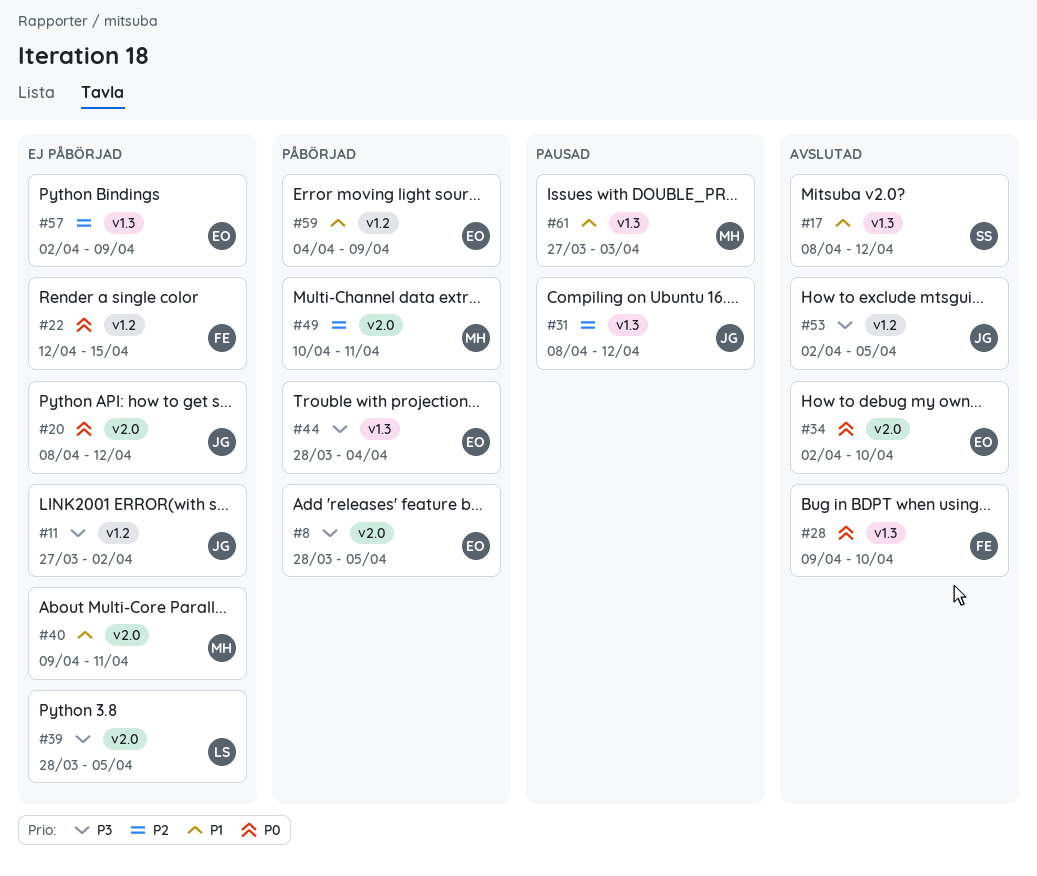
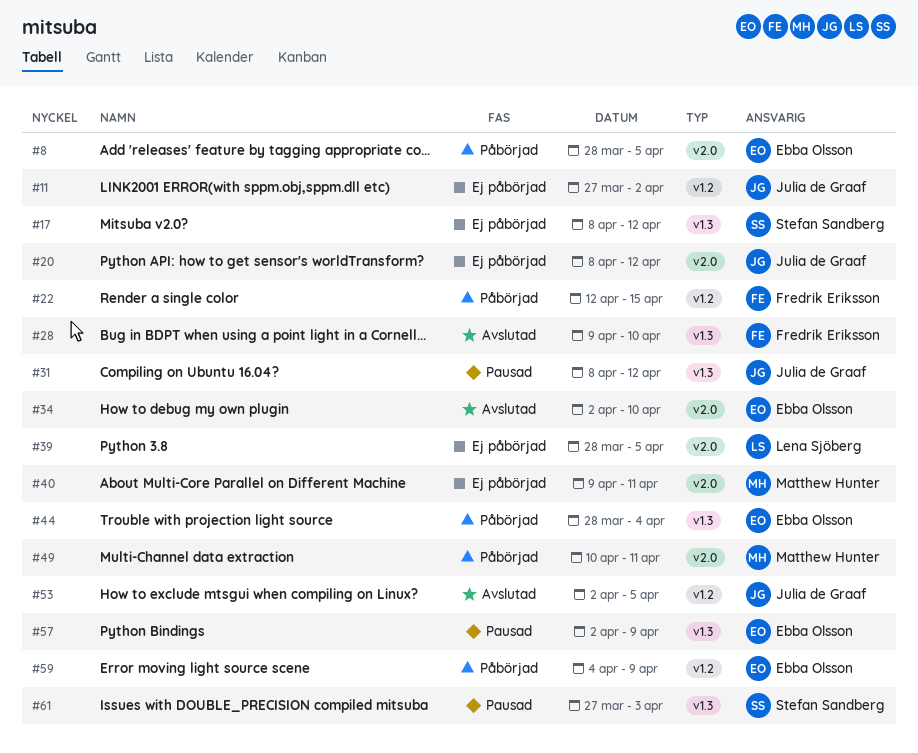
#17, status: Avslutad -> Ej påbörjad
#22, status: Ej påbörjad -> Påbörjad
#57, status: Ej påbörjad -> Pausad
#61, owner: Matthew Hunter -> Stefan Sandberg

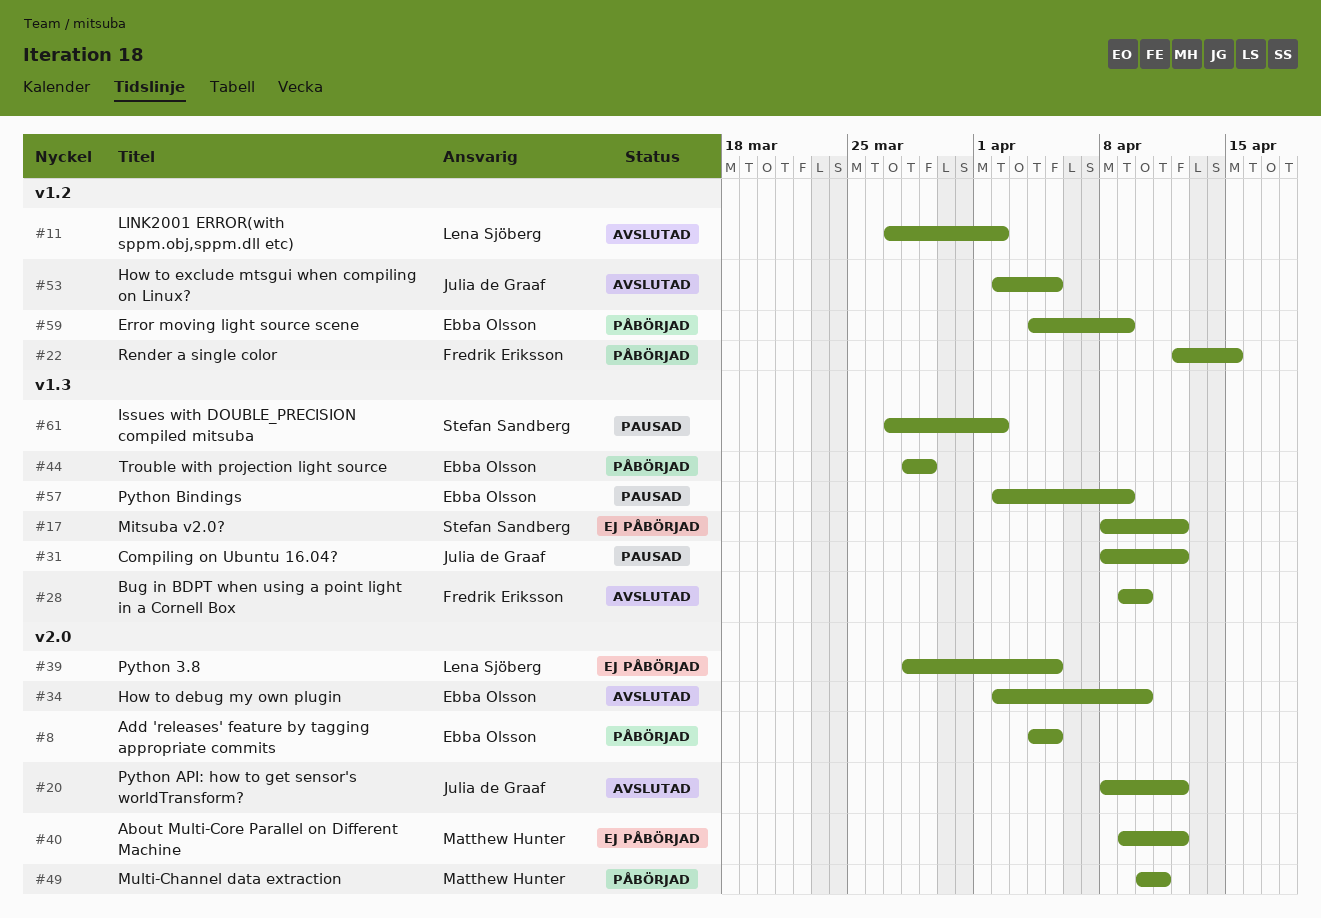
#8, start: Mar 28 -> Apr 4
#11, status: Ej påbörjad -> Avslutad
#11, owner: Julia de Graaf -> Lena Sjöberg
#20, status: Ej påbörjad -> Avslutad
#40, due: Apr 11 -> Apr 12
#44, due: Apr 4 -> Mar 29
#61, due: Apr 3 -> Apr 2

